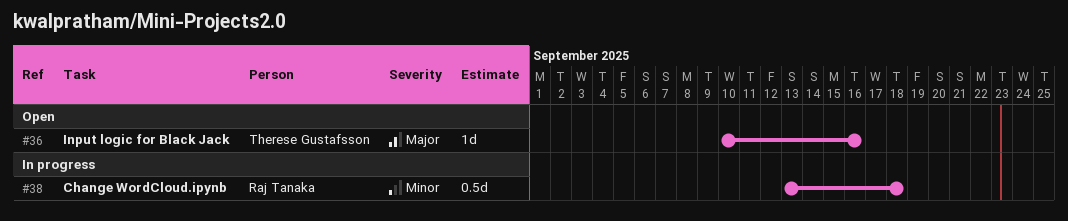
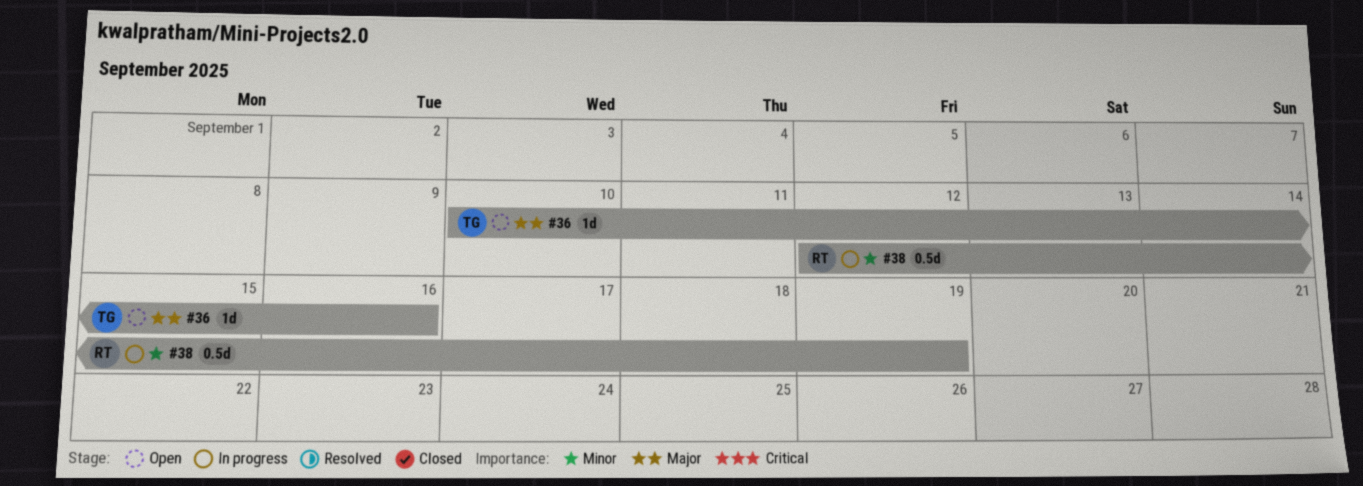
#38, start: Sep 13 -> Sep 12
#38, due: Sep 18 -> Sep 19

